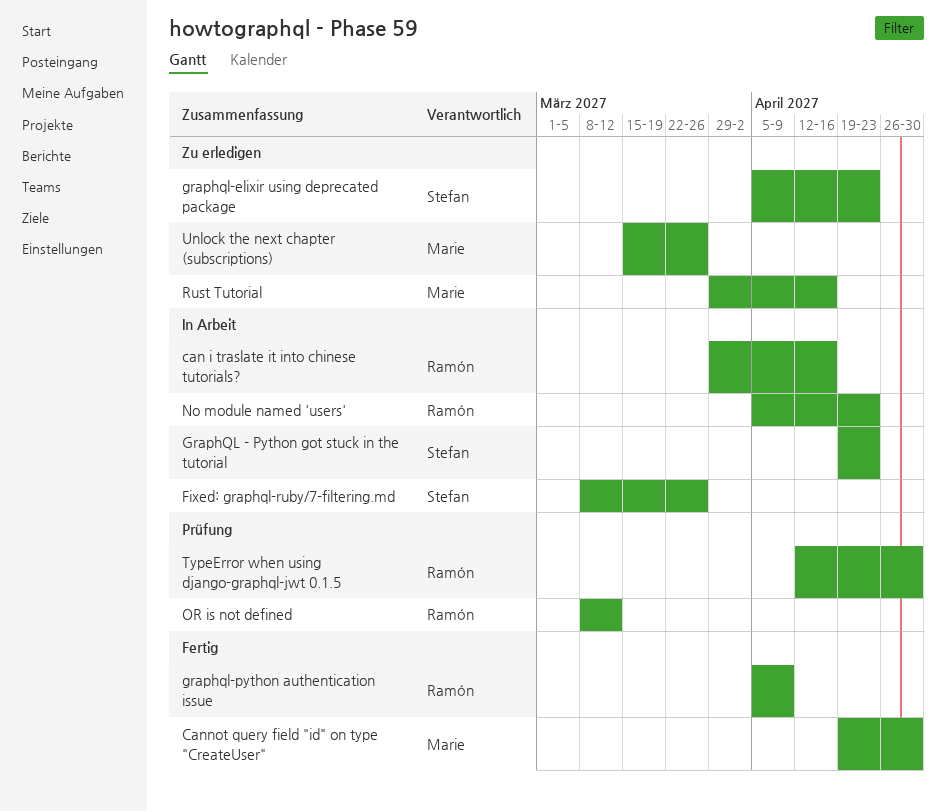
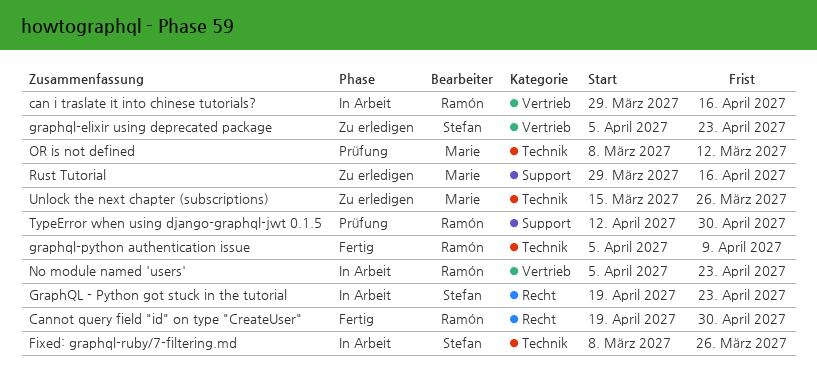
Cannot query field "id" on type "CreateUser", owner: Marie -> Ramón
OR is not defined, owner: Ramón -> Marie

